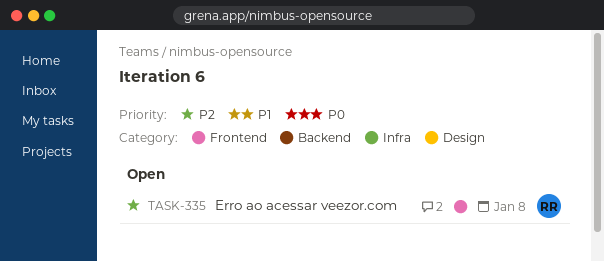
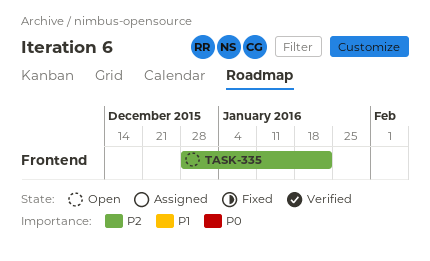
TASK-335, due: Jan 8 -> Jan 22

